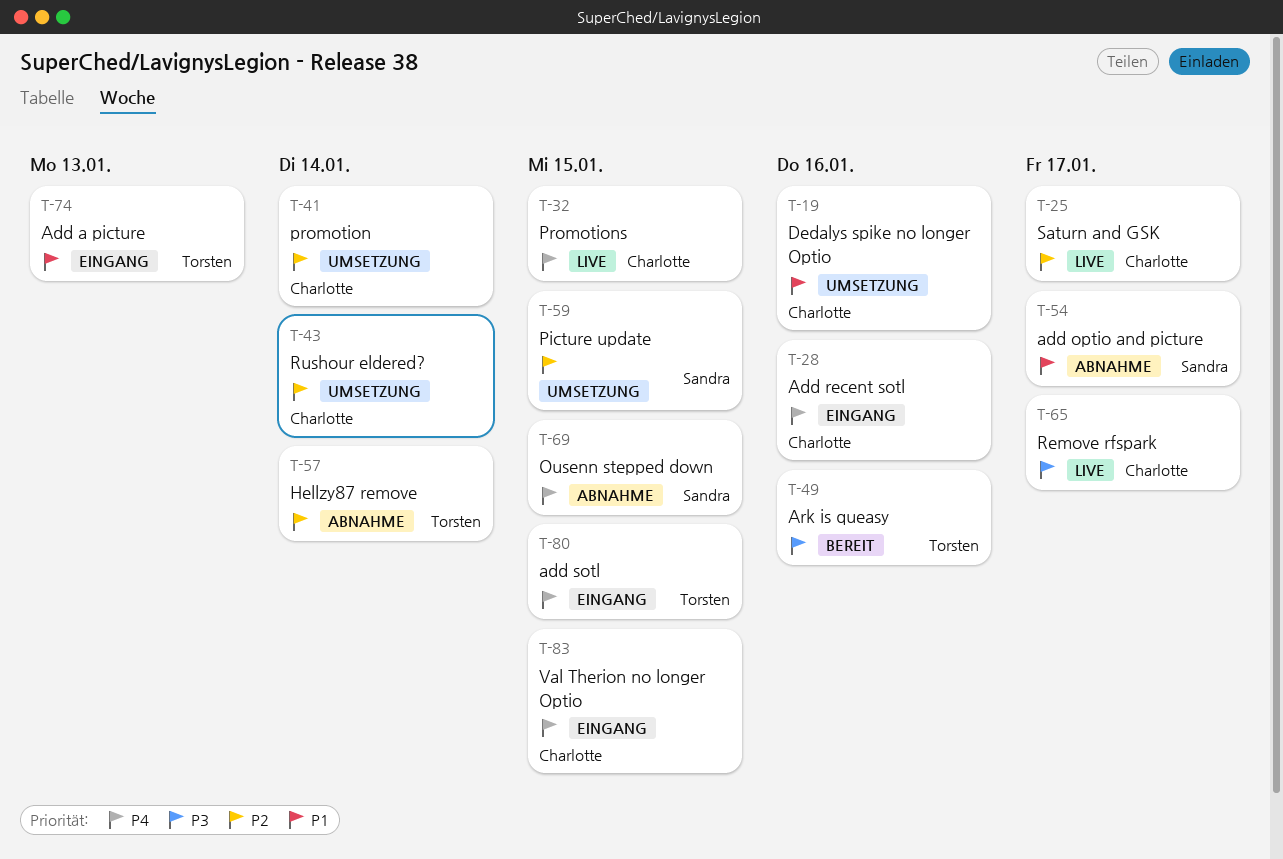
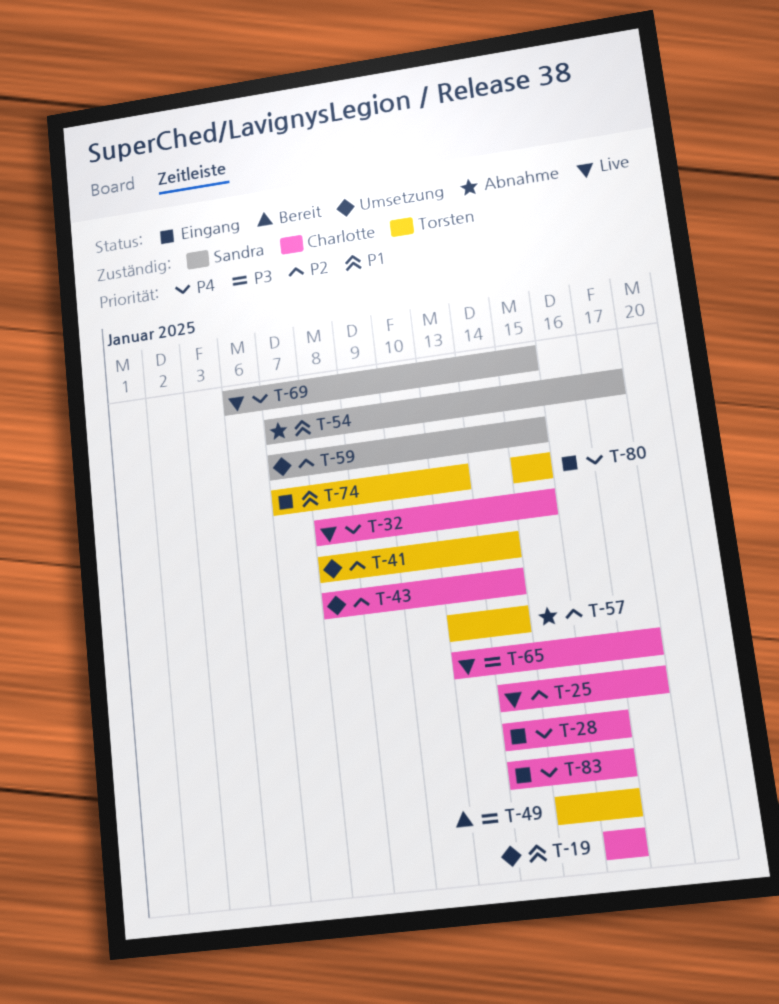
T-41, owner: Charlotte -> Torsten
T-69, status: Abnahme -> Live
T-83, due: Jan 15 -> Jan 16

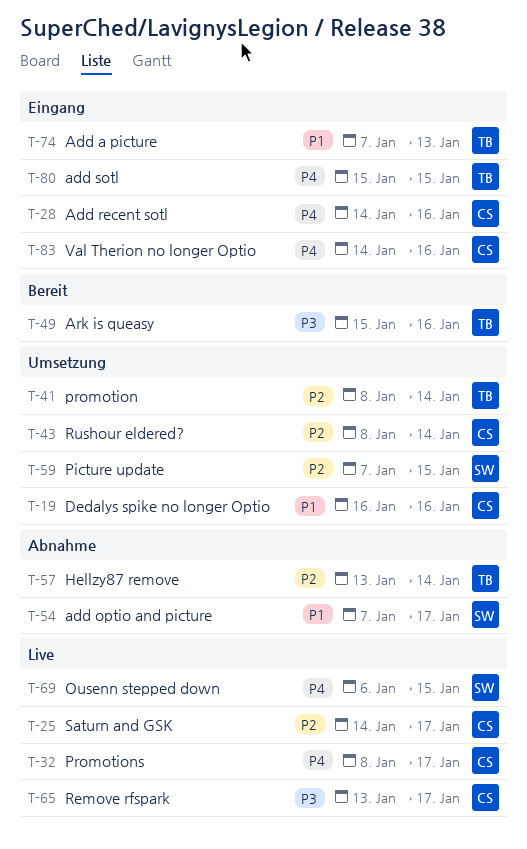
T-32, due: Jan 15 -> Jan 17

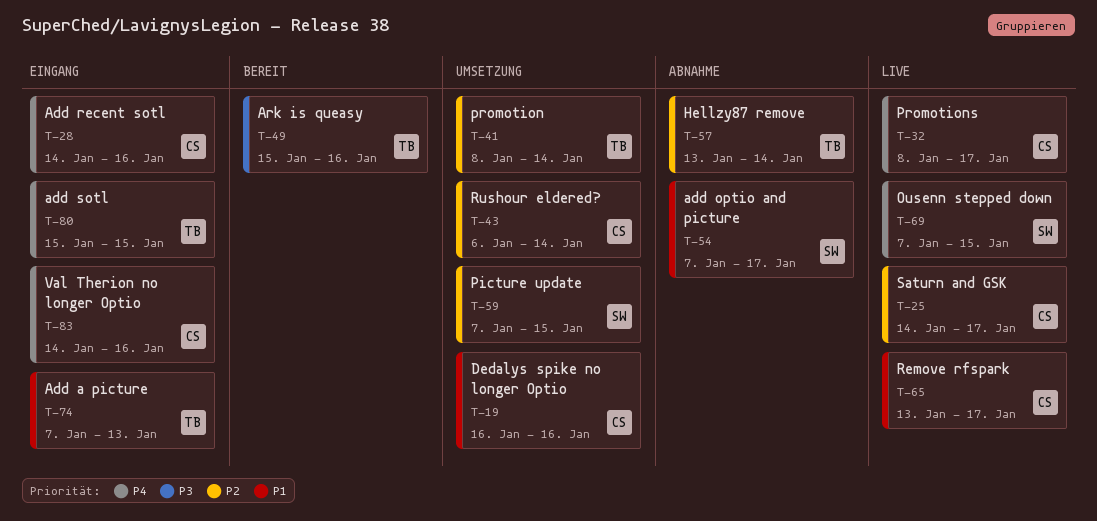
T-43, start: Jan 8 -> Jan 6
T-65, priority: P3 -> P1
T-69, start: Jan 6 -> Jan 7

